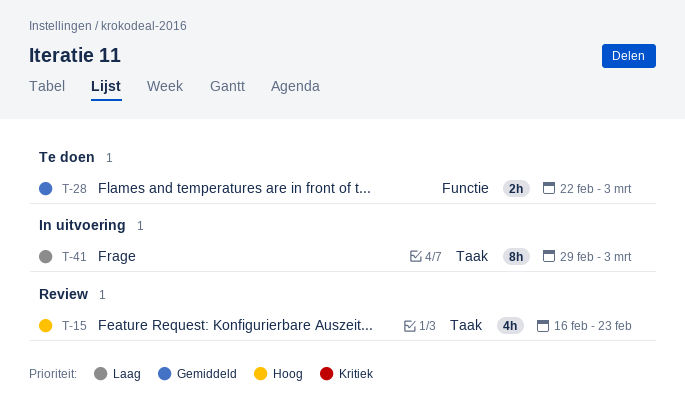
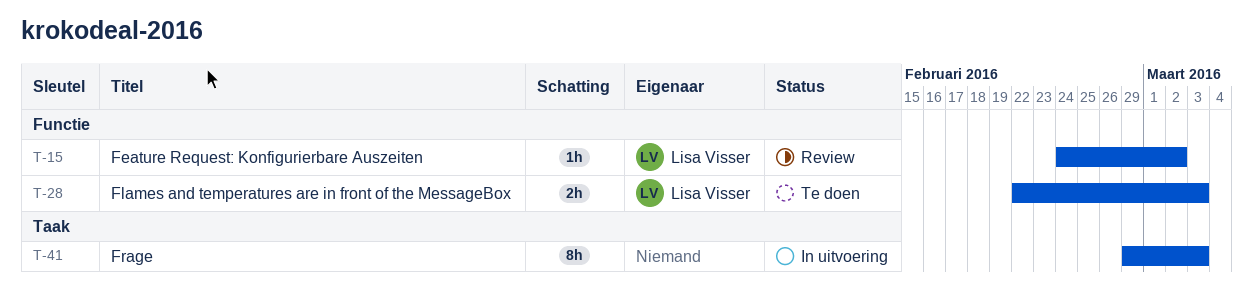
T-15, label: Taak -> Functie
T-15, estimate: 4h -> 1h
T-15, start: Feb 16 -> Feb 24
T-15, due: Feb 23 -> Mar 2

